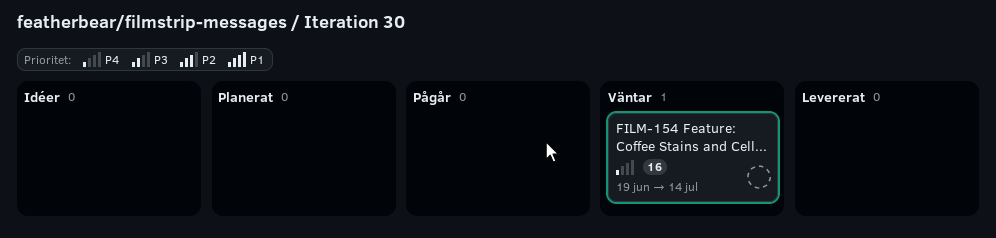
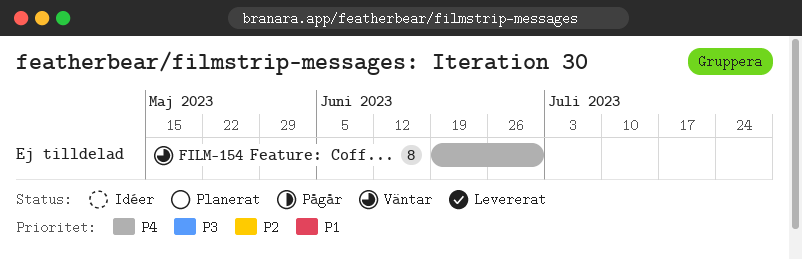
FILM-154, estimate: 16 -> 8
FILM-154, due: Jul 14 -> Jun 30

